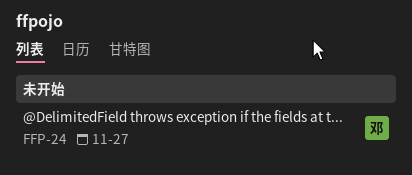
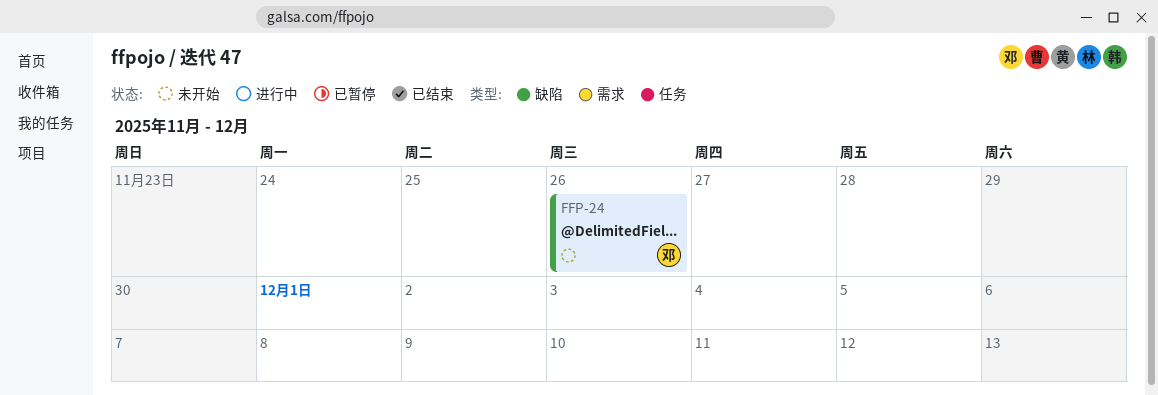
FFP-24, due: Nov 27 -> Nov 26

